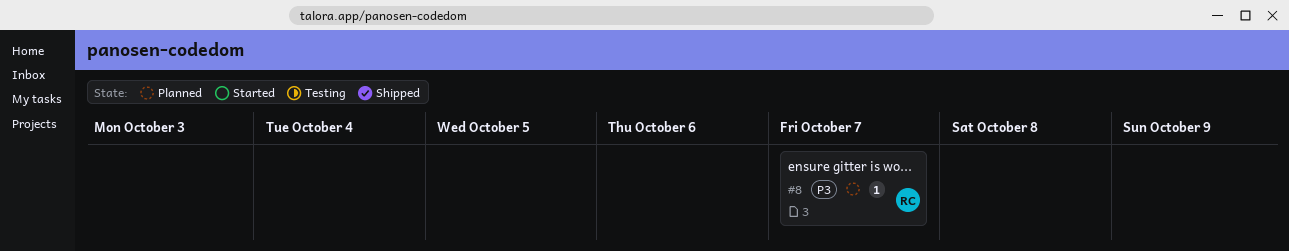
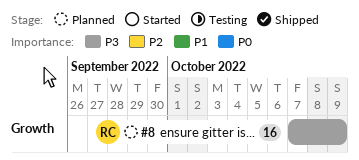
#8, estimate: 1 -> 16
#8, due: Oct 7 -> Oct 9

